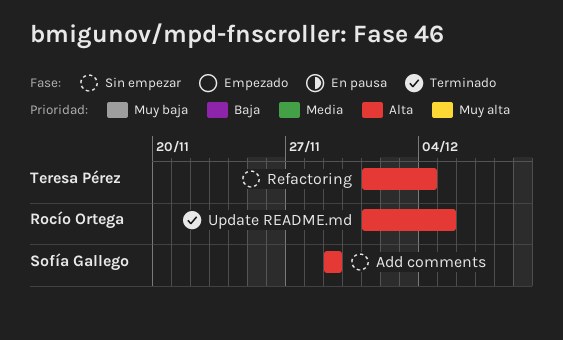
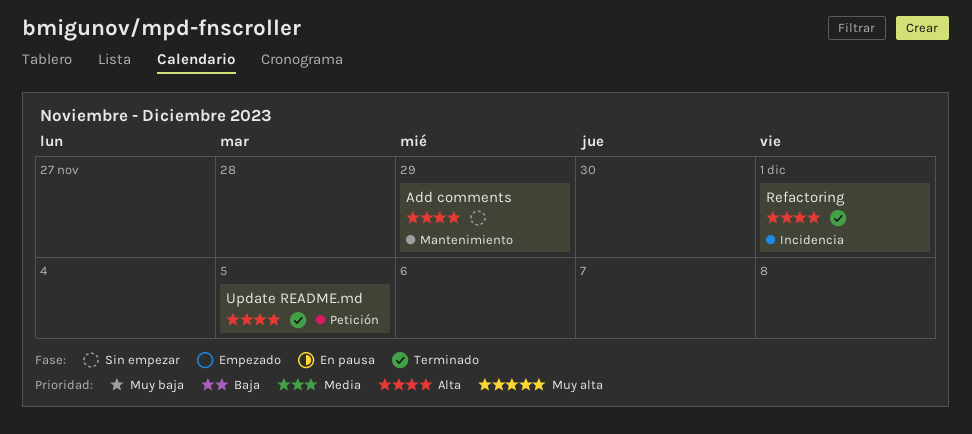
Refactoring, status: Sin empezar -> Terminado
Refactoring, due: Dec 4 -> Dec 1

